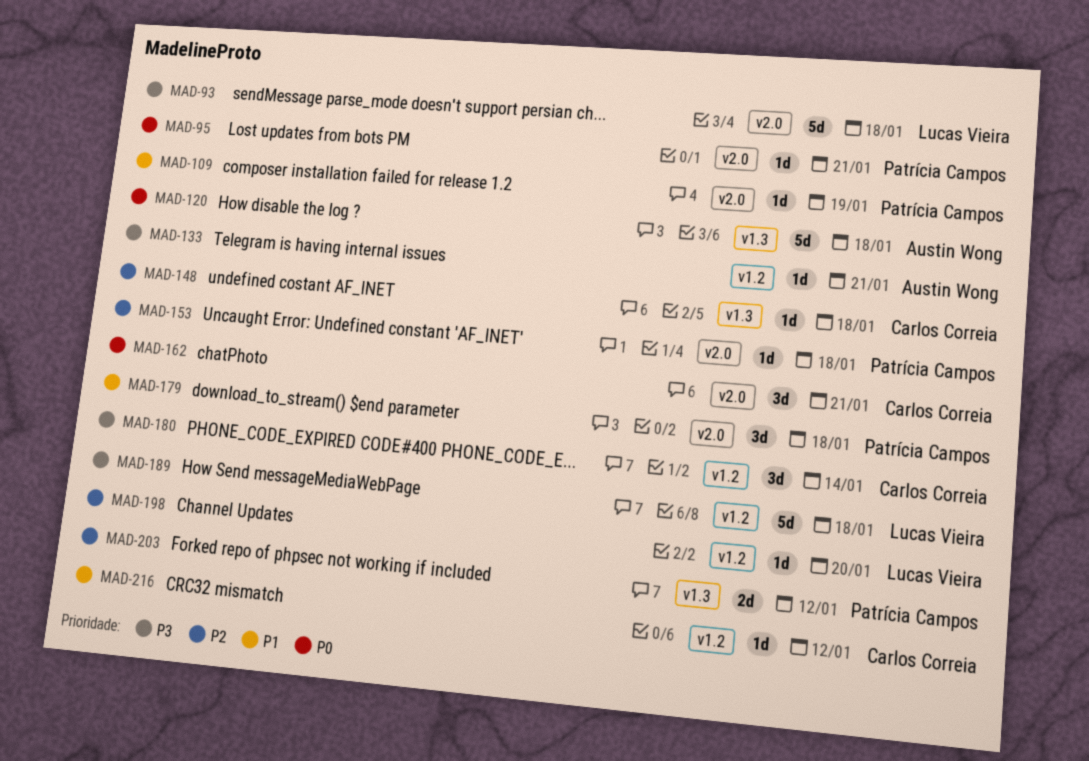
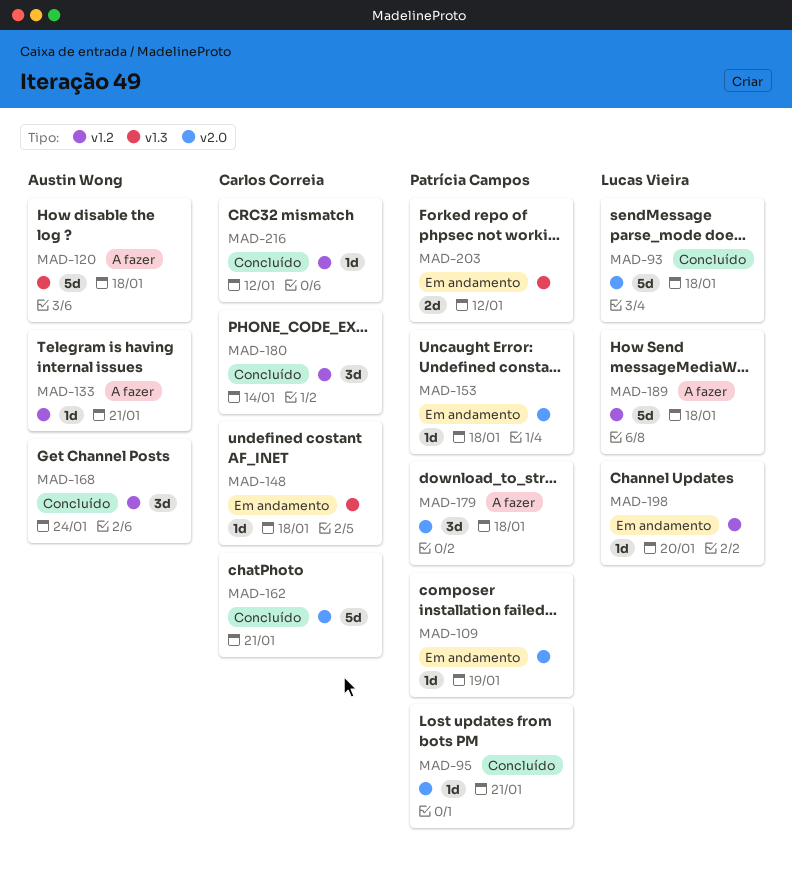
MAD-162, estimate: 3d -> 5d
MAD-168: none -> present

